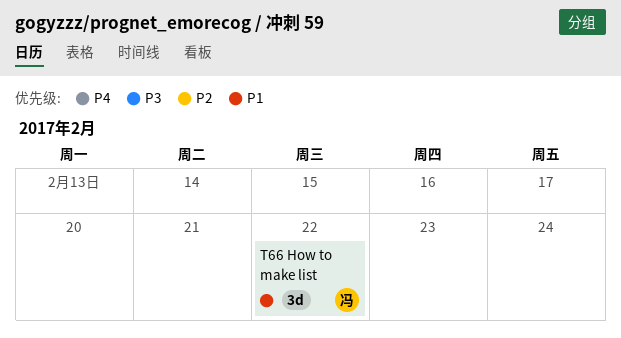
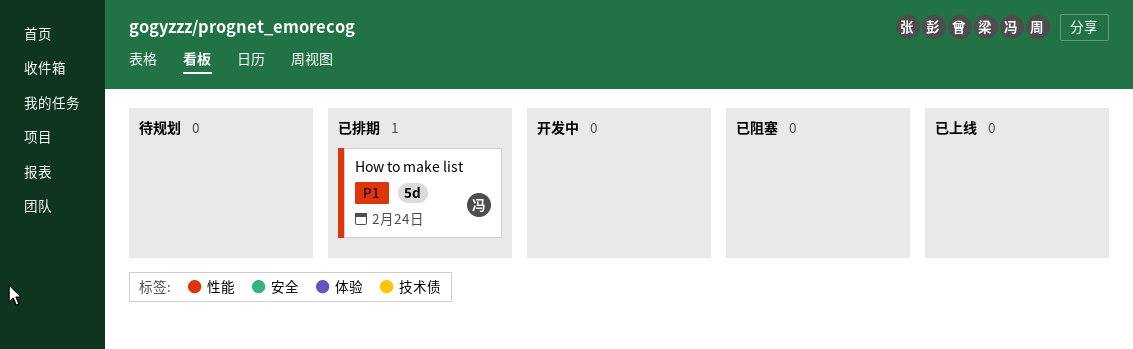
How to make list, estimate: 3d -> 5d
How to make list, due: Feb 22 -> Feb 24

